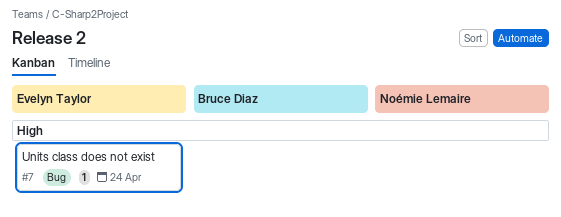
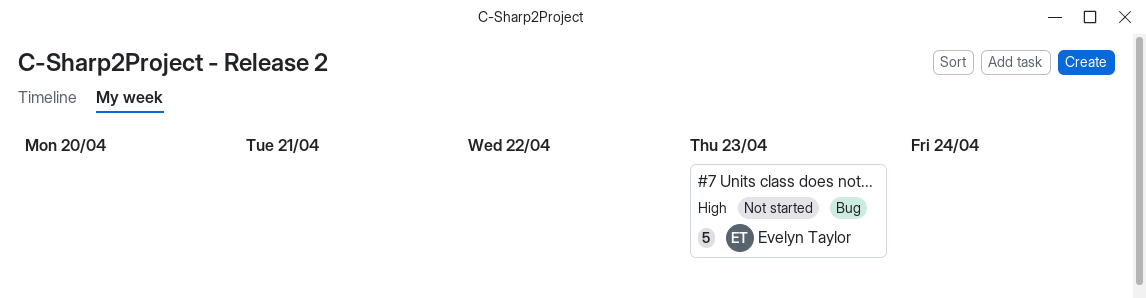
#7, estimate: 1 -> 5
#7, due: Apr 24 -> Apr 23

